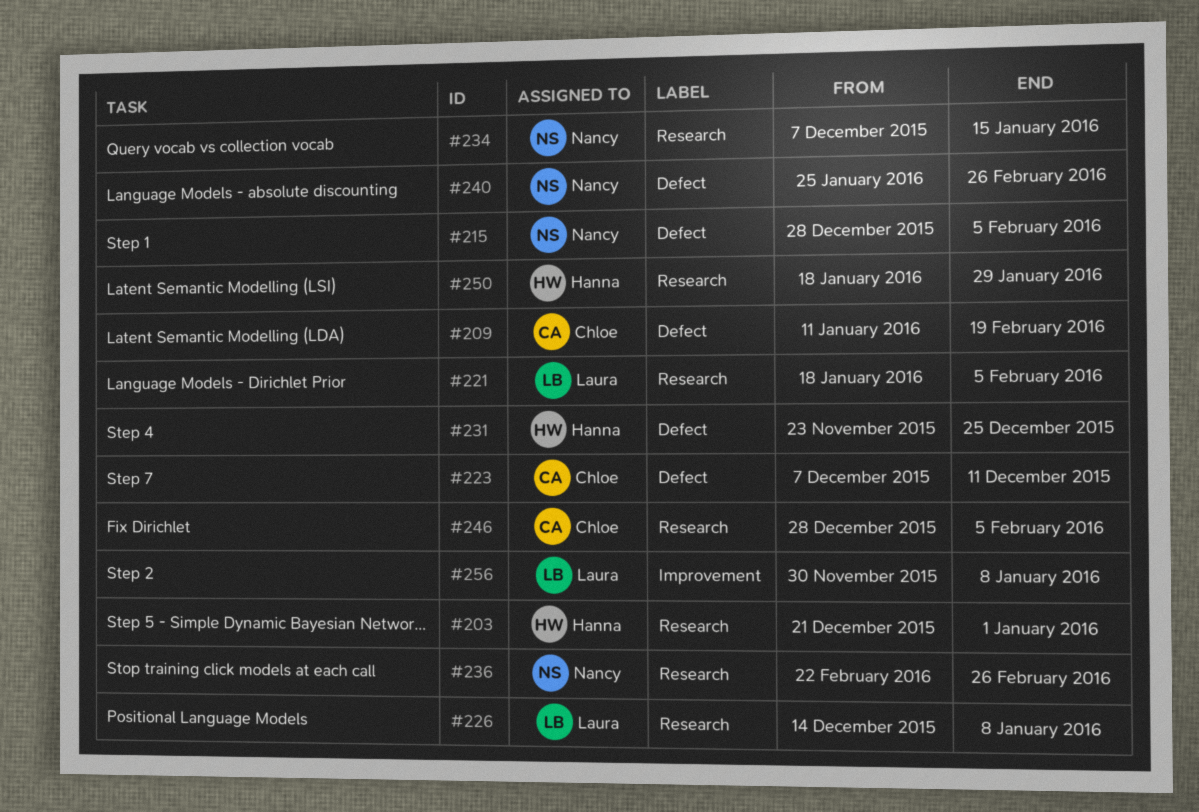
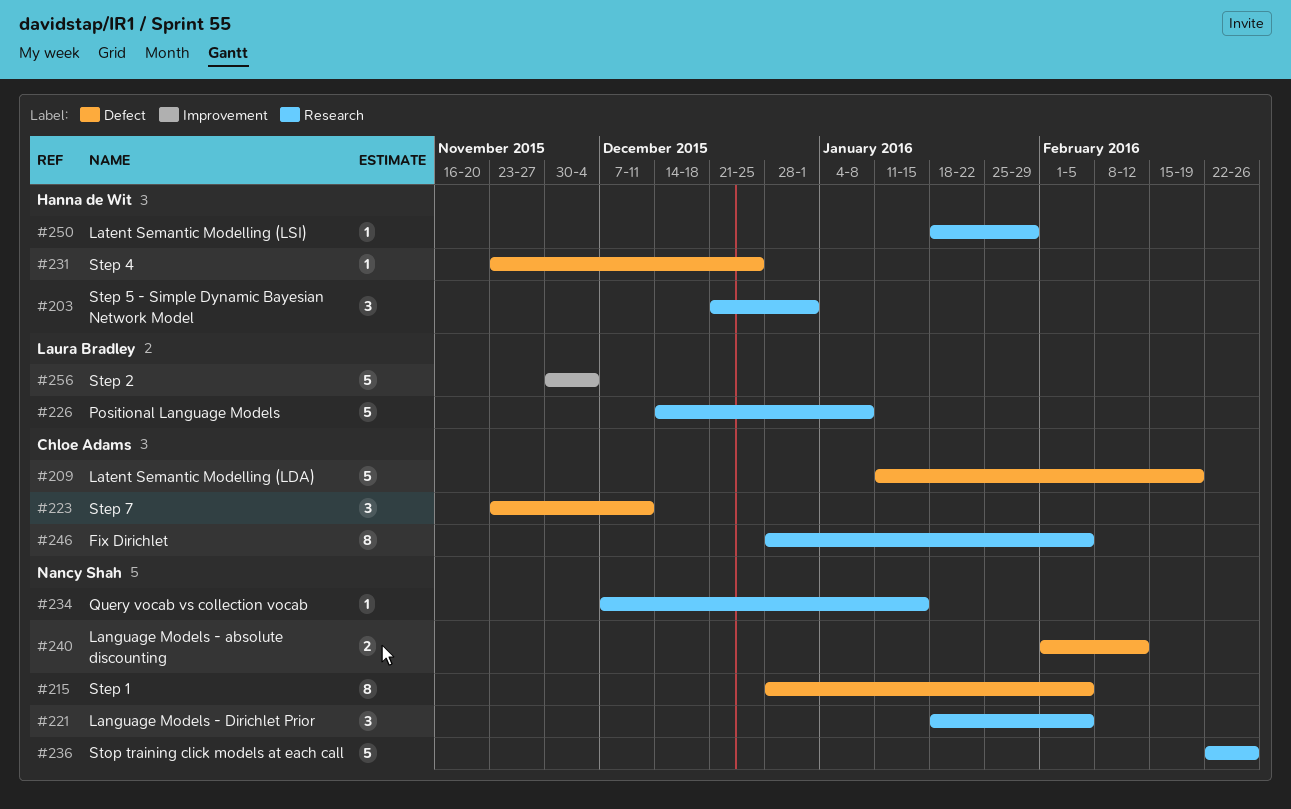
#221, owner: Laura Bradley -> Nancy Shah
#223, start: Dec 7 -> Nov 23
#240, start: Jan 25 -> Feb 1
#240, due: Feb 26 -> Feb 12
#256, due: Jan 8 -> Dec 4

